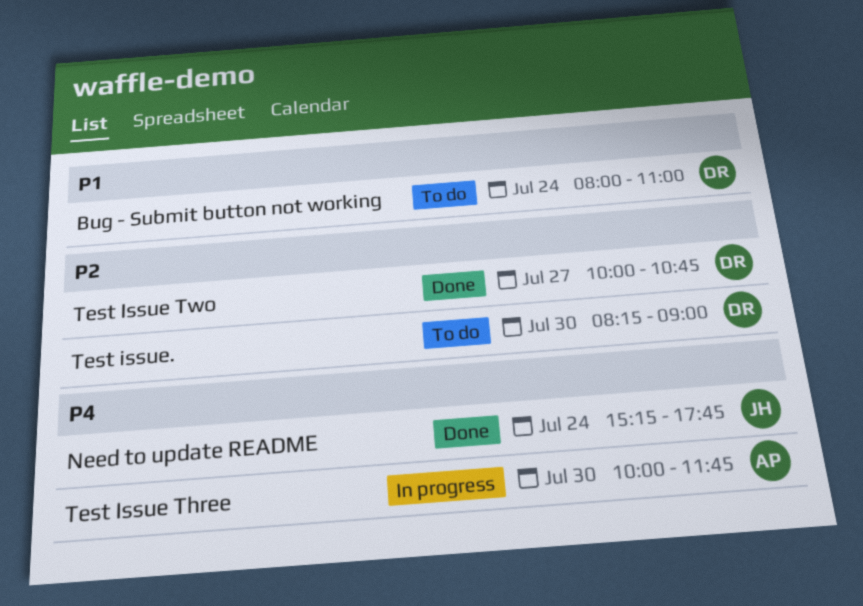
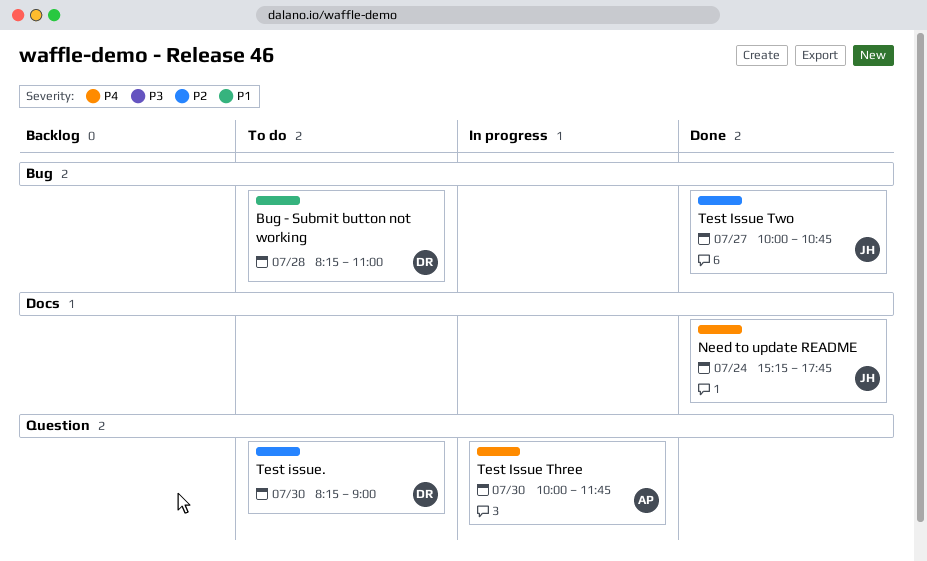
Bug - Submit button not working, day: Jul 24 -> Jul 28
Bug - Submit button not working, begins: 08:00 -> 08:15
Test Issue Two, owner: DR -> JH

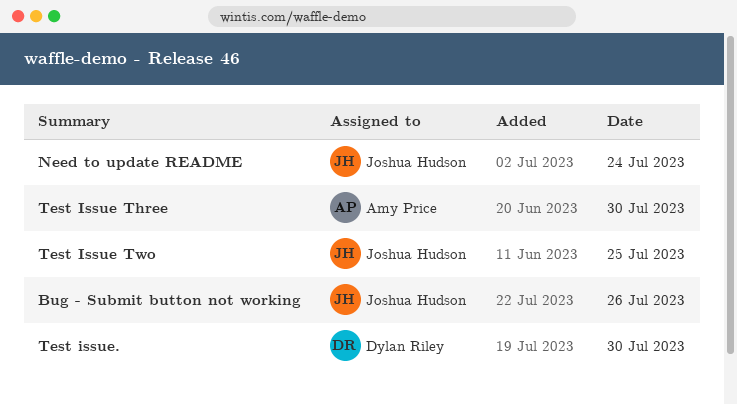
Bug - Submit button not working, owner: Dylan Riley -> Joshua Hudson
Bug - Submit button not working, day: Jul 28 -> Jul 26
Test Issue Two, day: Jul 27 -> Jul 25

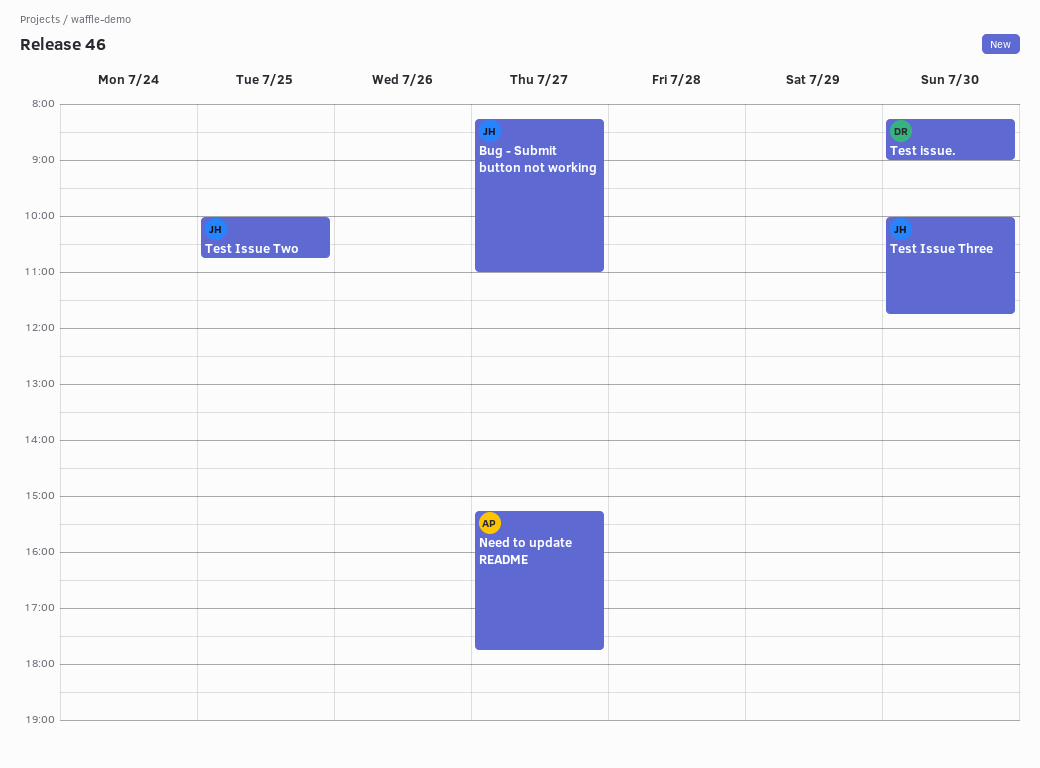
Bug - Submit button not working, day: Jul 26 -> Jul 27
Need to update README, owner: Joshua Hudson -> Amy Price
Need to update README, day: Jul 24 -> Jul 27
Test Issue Three, owner: Amy Price -> Joshua Hudson

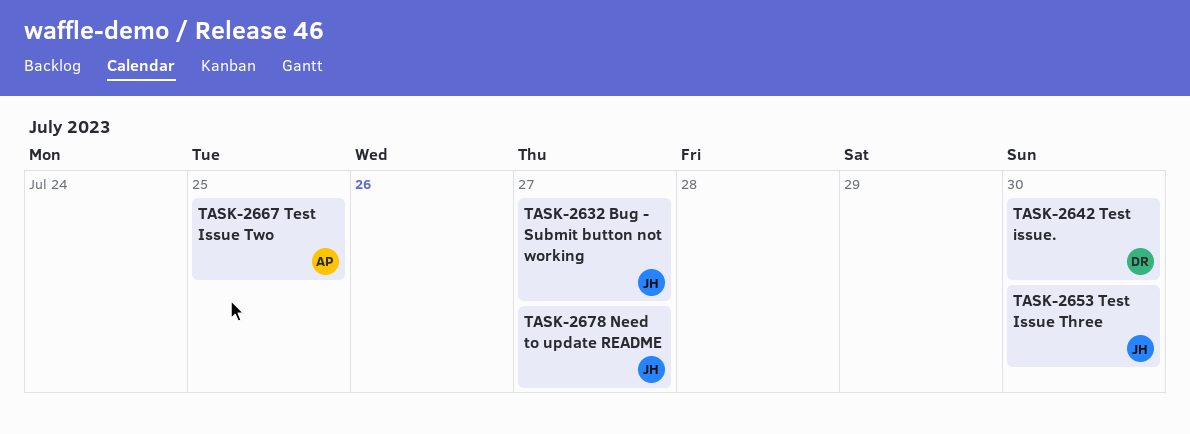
Need to update README, owner: AP -> JH
Test Issue Two, owner: JH -> AP

